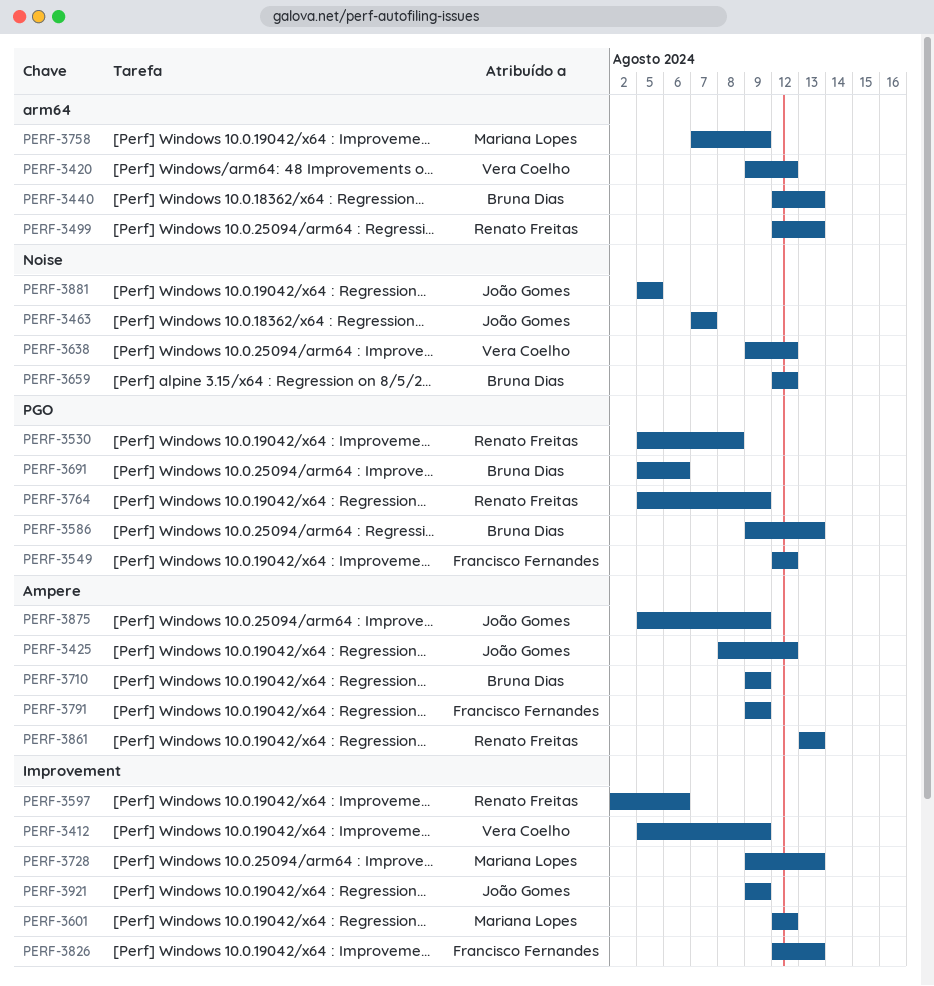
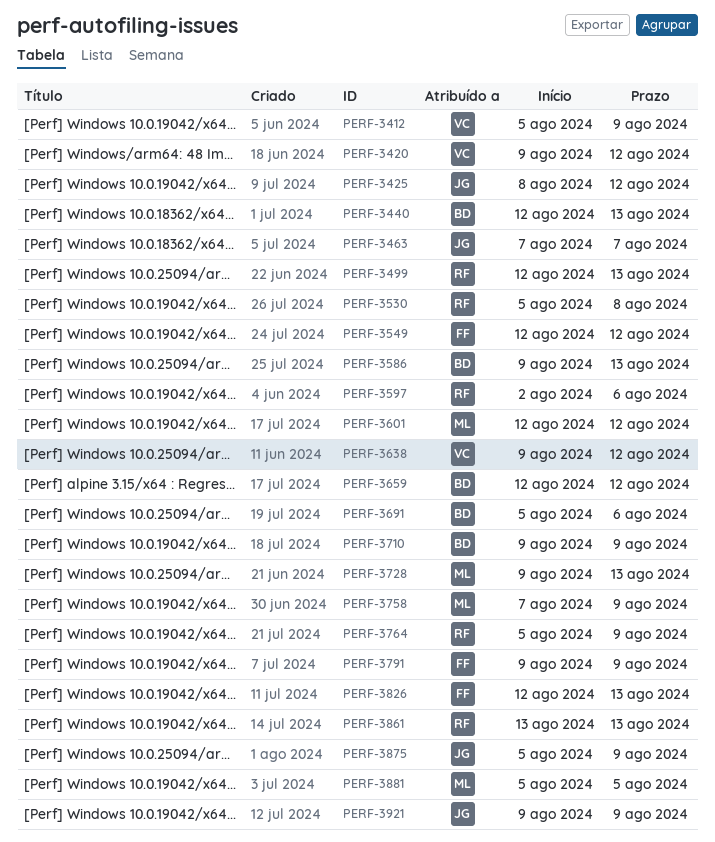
PERF-3881, owner: João Gomes -> Mariana Lopes

